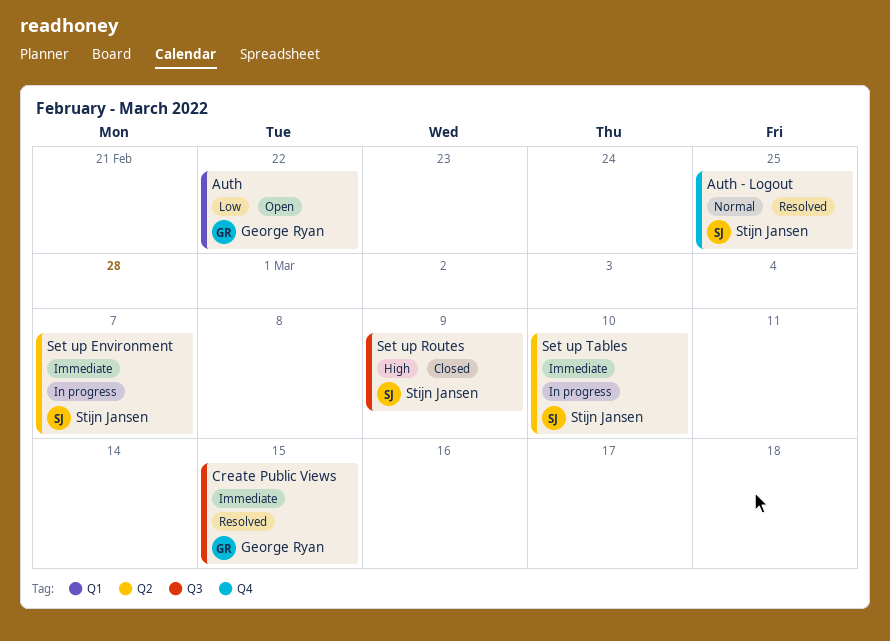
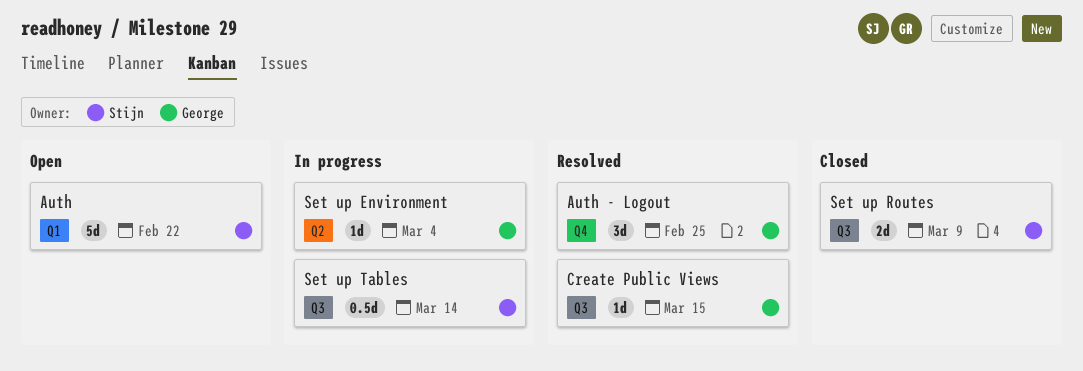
Auth, owner: George Ryan -> Stijn Jansen
Auth - Logout, owner: Stijn Jansen -> George Ryan
Set up Environment, owner: Stijn Jansen -> George Ryan
Set up Environment, due: Mar 7 -> Mar 4
Set up Tables, label: Q2 -> Q3
Set up Tables, due: Mar 10 -> Mar 14

